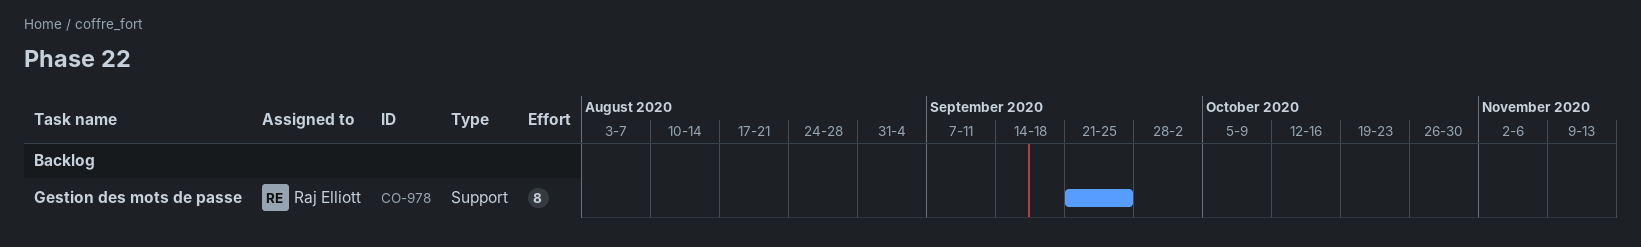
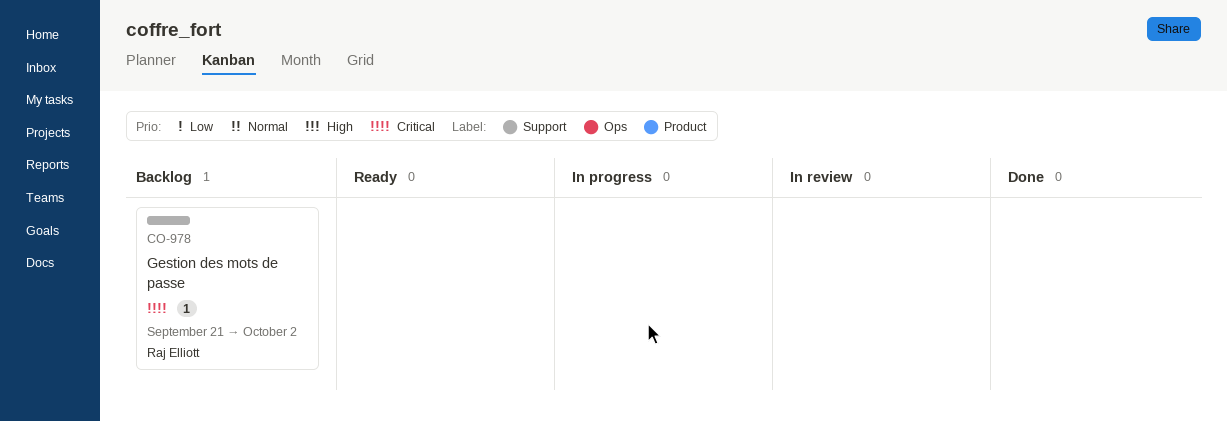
CO-978, estimate: 8 -> 1
CO-978, due: Sep 25 -> Oct 2

